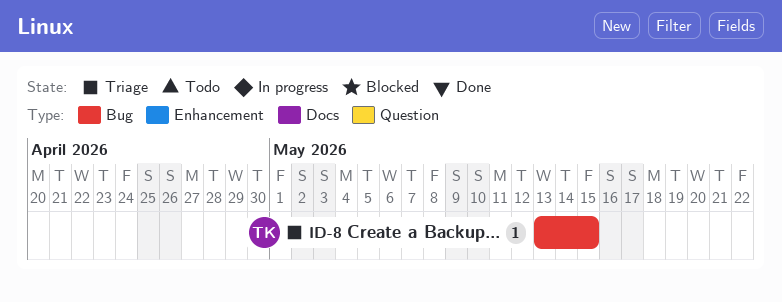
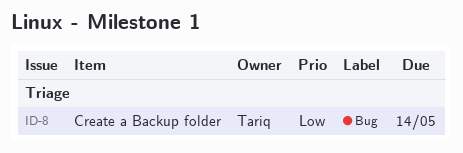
ID-8, due: May 15 -> May 14

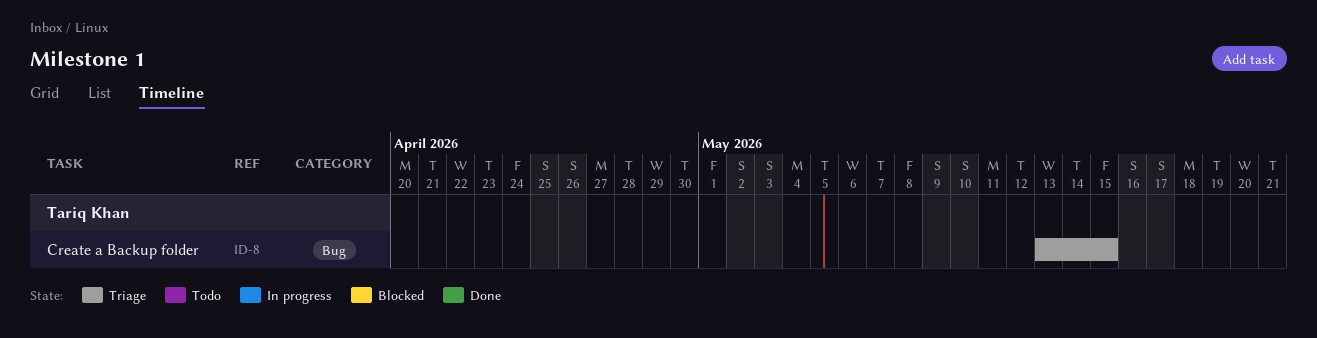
ID-8, due: May 14 -> May 15

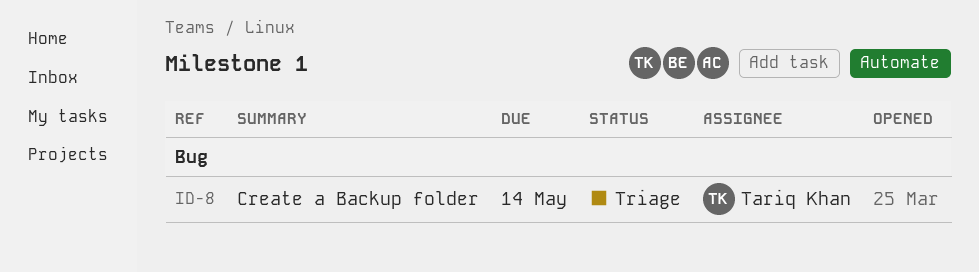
ID-8, due: May 15 -> May 14

